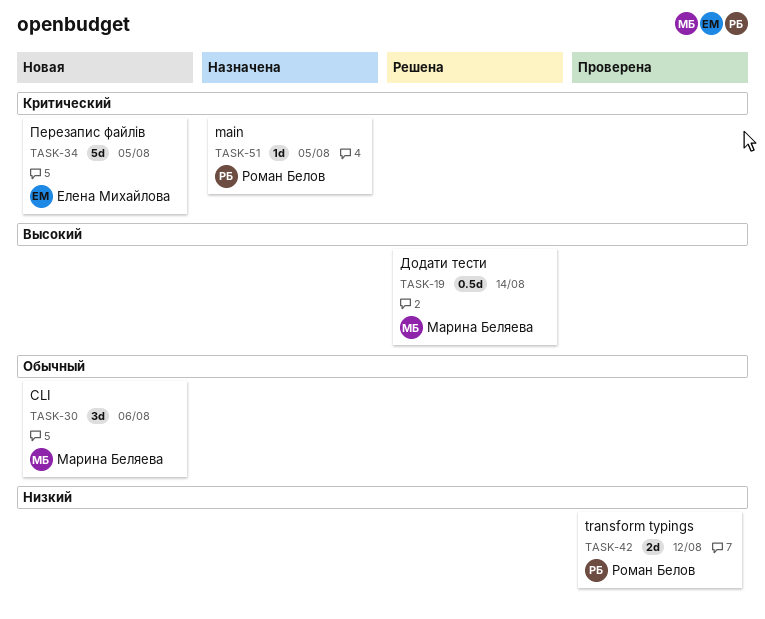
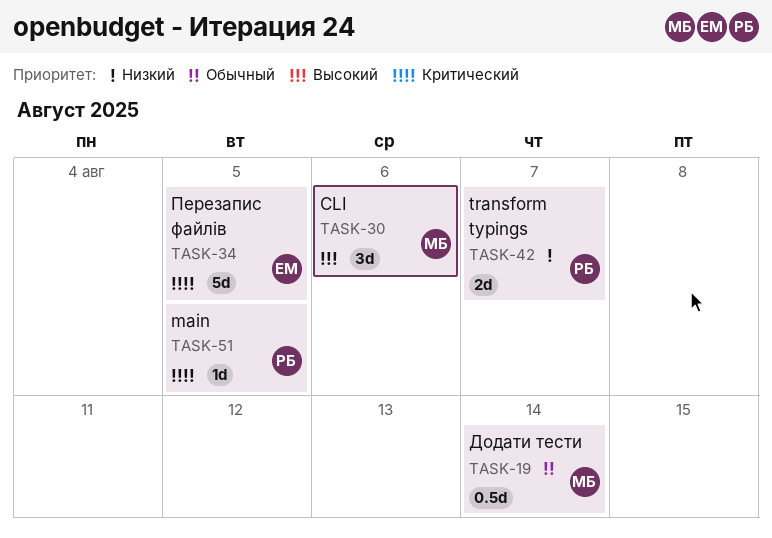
TASK-19, priority: Высокий -> Обычный
TASK-30, priority: Обычный -> Высокий
TASK-42, due: Aug 12 -> Aug 7

